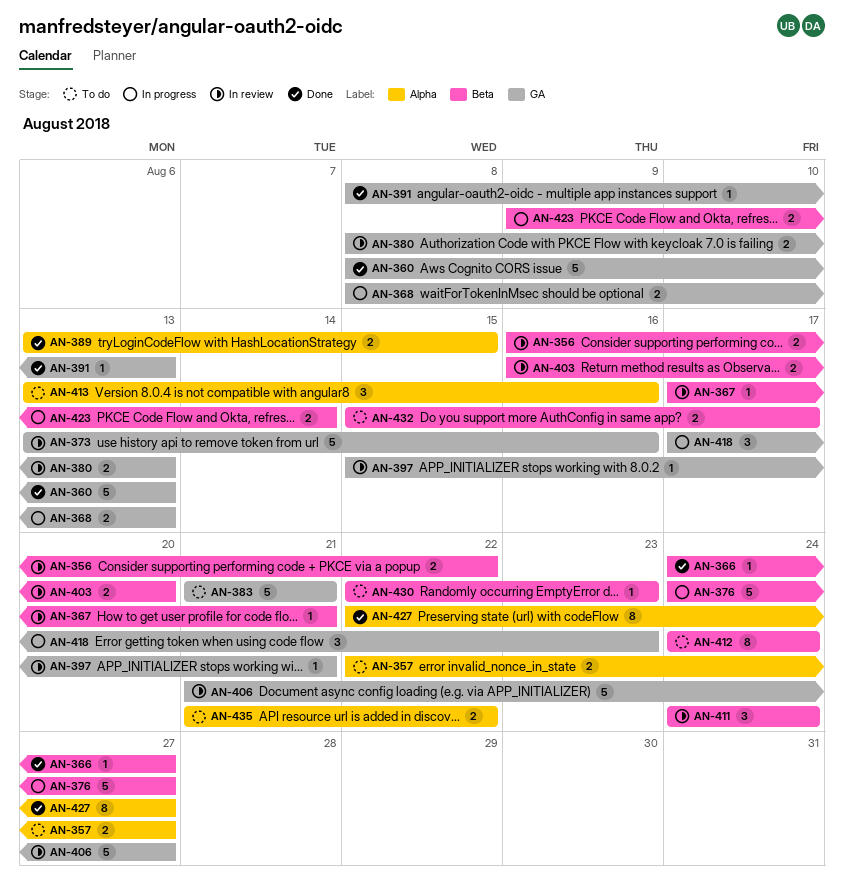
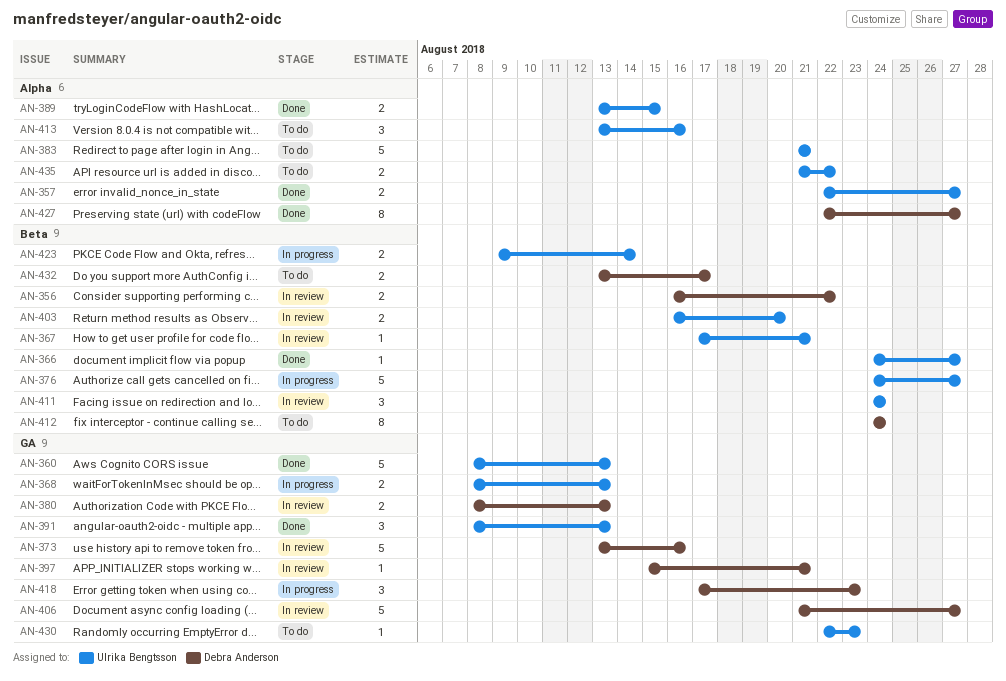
AN-357, status: To do -> Done
AN-383, label: GA -> Alpha
AN-391, estimate: 1 -> 3
AN-430, label: Beta -> GA
AN-432, start: Aug 15 -> Aug 13

